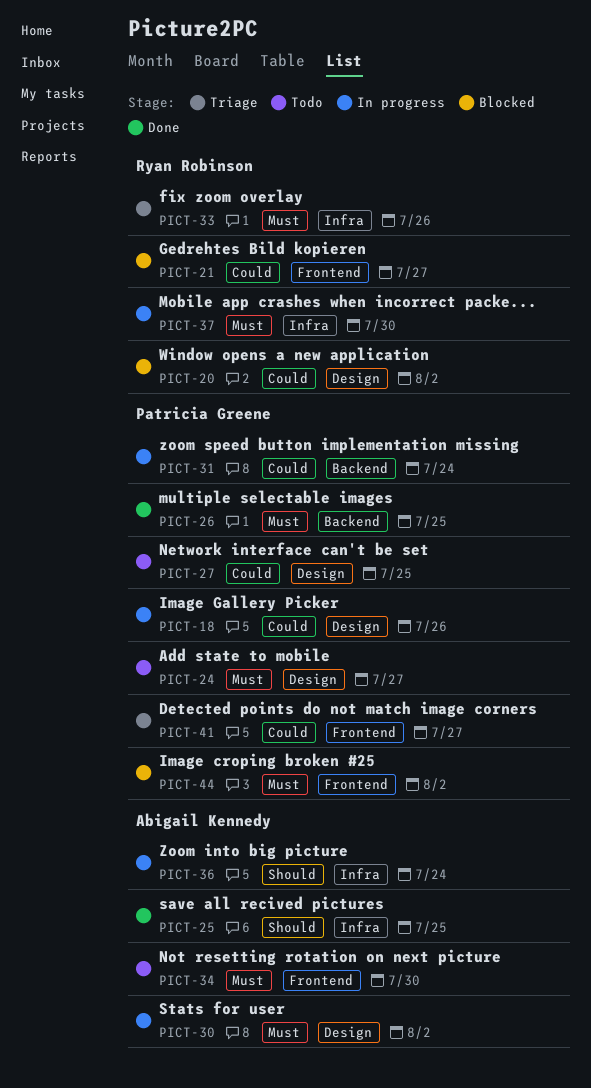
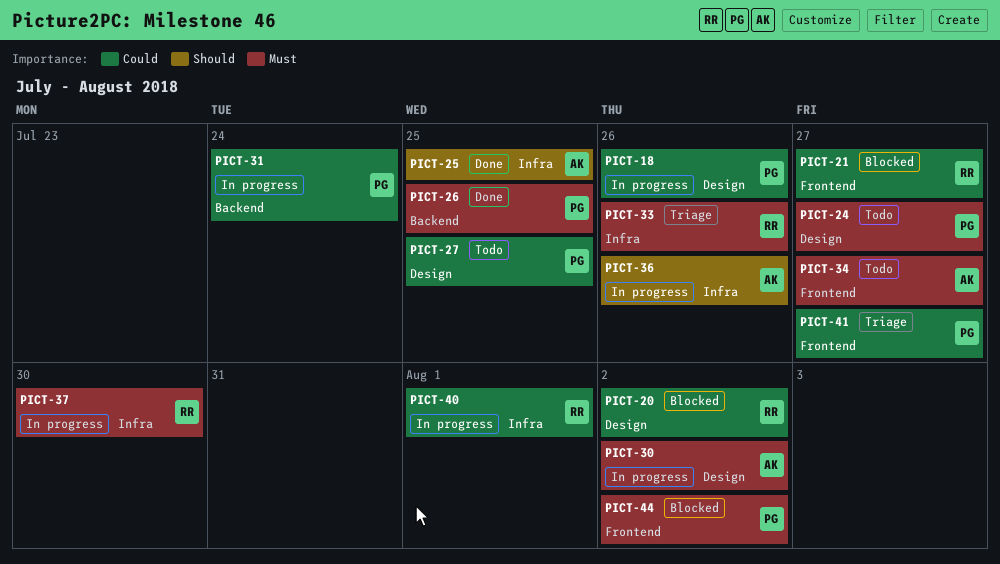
PICT-34, due: Jul 30 -> Jul 27
PICT-36, due: Jul 24 -> Jul 26
PICT-40: none -> present

